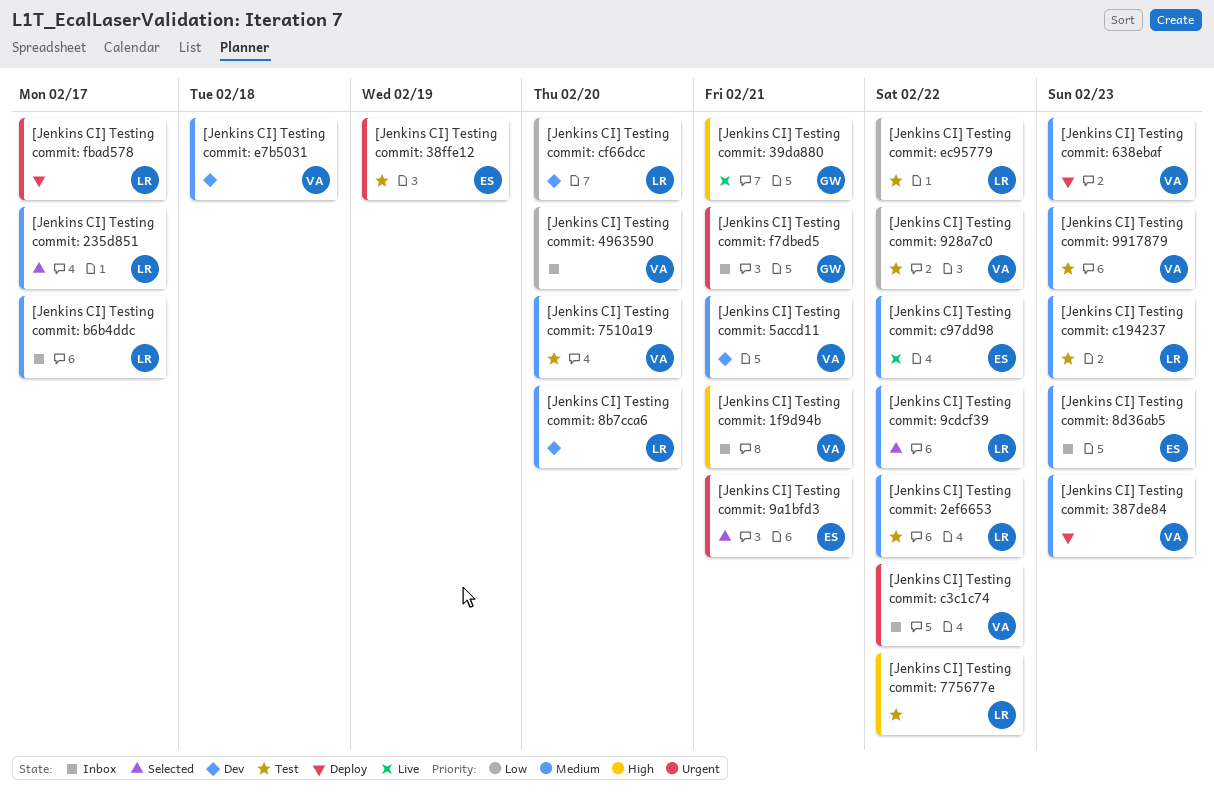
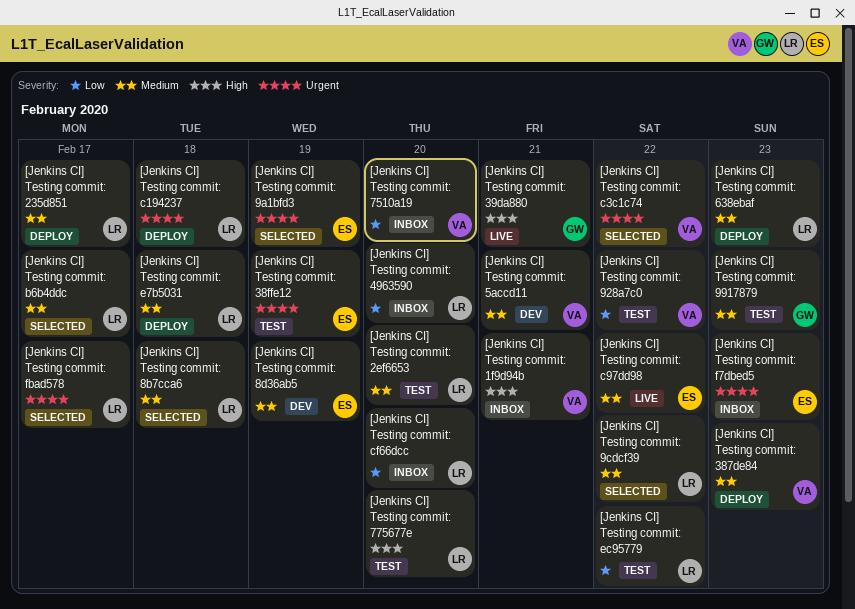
[Jenkins CI] Testing commit: 235d851, status: Selected -> Deploy
[Jenkins CI] Testing commit: 2ef6653, due: Feb 22 -> Feb 20
[Jenkins CI] Testing commit: 4963590, owner: VA -> LR
[Jenkins CI] Testing commit: 638ebaf, owner: VA -> LR
[Jenkins CI] Testing commit: 7510a19, status: Test -> Inbox
[Jenkins CI] Testing commit: 7510a19, priority: Medium -> Low
[Jenkins CI] Testing commit: 775677e, due: Feb 22 -> Feb 20
[Jenkins CI] Testing commit: 8b7cca6, status: Dev -> Selected
[Jenkins CI] Testing commit: 8b7cca6, due: Feb 20 -> Feb 18
[Jenkins CI] Testing commit: 8d36ab5, status: Inbox -> Dev
[Jenkins CI] Testing commit: 8d36ab5, due: Feb 23 -> Feb 19
[Jenkins CI] Testing commit: 9917879, owner: VA -> GW
[Jenkins CI] Testing commit: 9a1bfd3, due: Feb 21 -> Feb 19
[Jenkins CI] Testing commit: b6b4ddc, status: Inbox -> Selected
[Jenkins CI] Testing commit: c194237, status: Test -> Deploy
[Jenkins CI] Testing commit: c194237, priority: Medium -> Urgent
[Jenkins CI] Testing commit: c194237, due: Feb 23 -> Feb 18
[Jenkins CI] Testing commit: c3c1c74, status: Inbox -> Selected
[Jenkins CI] Testing commit: cf66dcc, status: Dev -> Inbox
[Jenkins CI] Testing commit: e7b5031, status: Dev -> Deploy
[Jenkins CI] Testing commit: e7b5031, owner: VA -> LR
[Jenkins CI] Testing commit: f7dbed5, owner: GW -> ES
[Jenkins CI] Testing commit: f7dbed5, due: Feb 21 -> Feb 23
[Jenkins CI] Testing commit: fbad578, status: Deploy -> Selected

